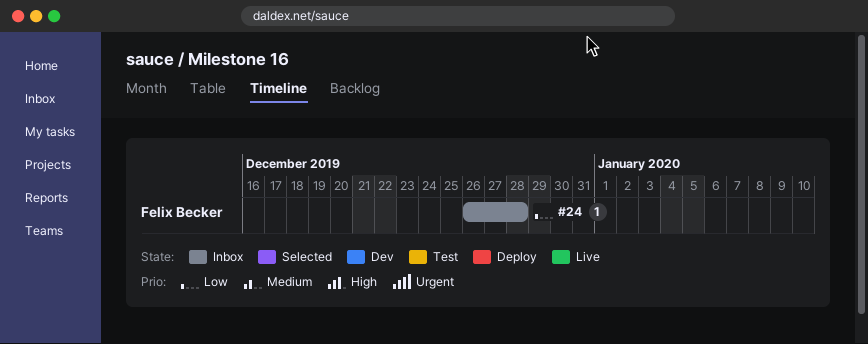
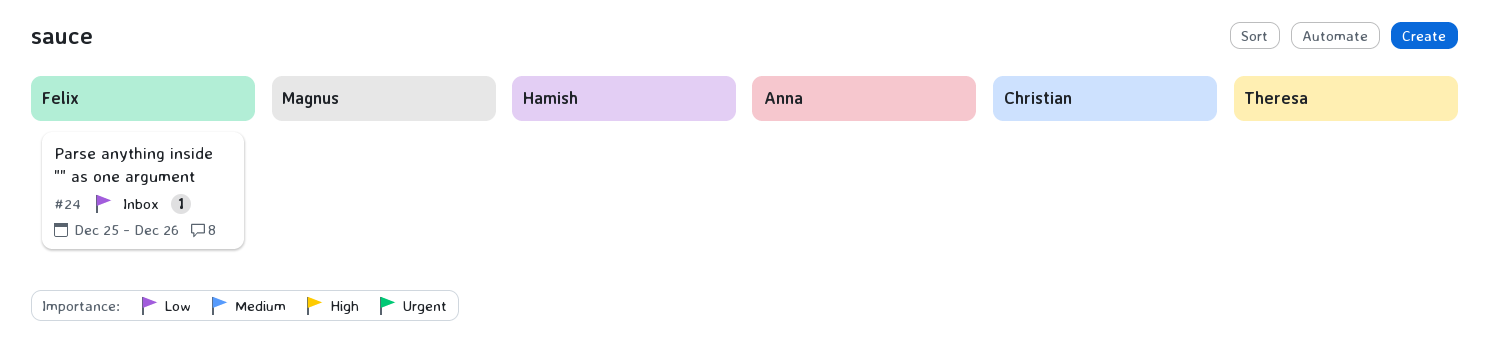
#24, start: Dec 26 -> Dec 25
#24, due: Dec 28 -> Dec 26

